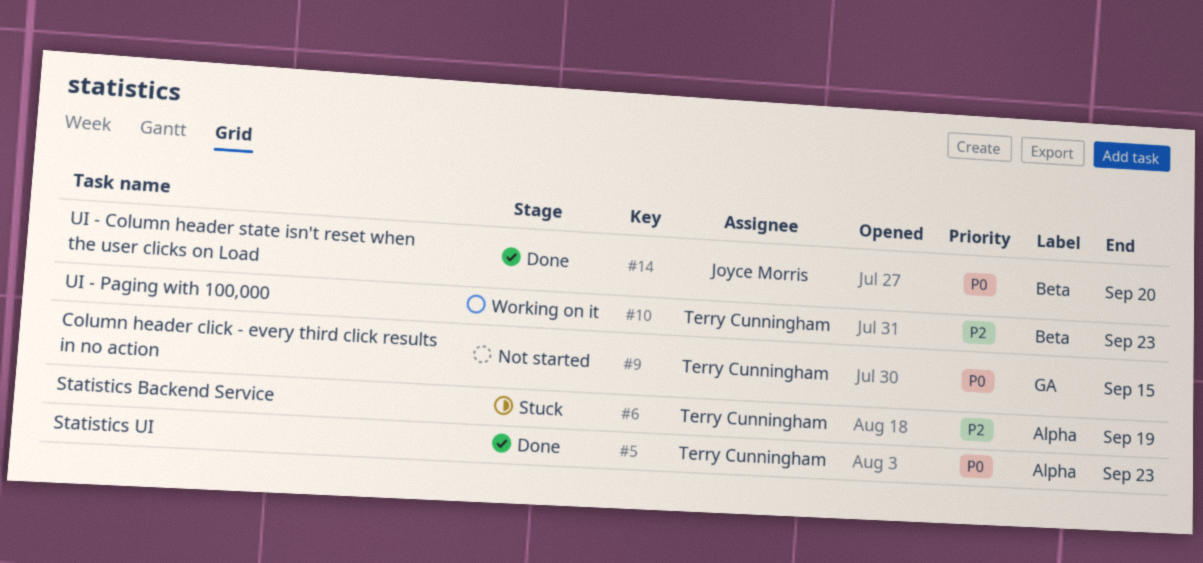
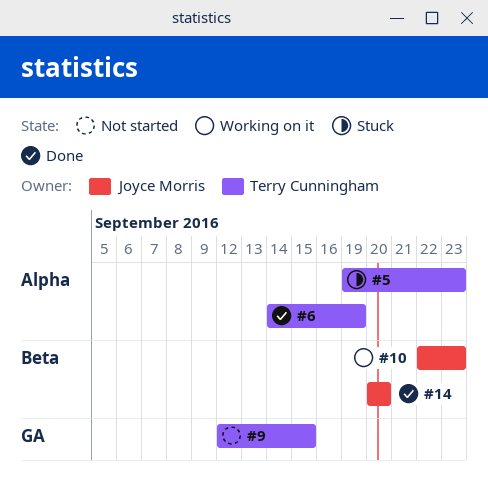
#5, status: Done -> Stuck
#6, status: Stuck -> Done
#10, owner: Terry Cunningham -> Joyce Morris

